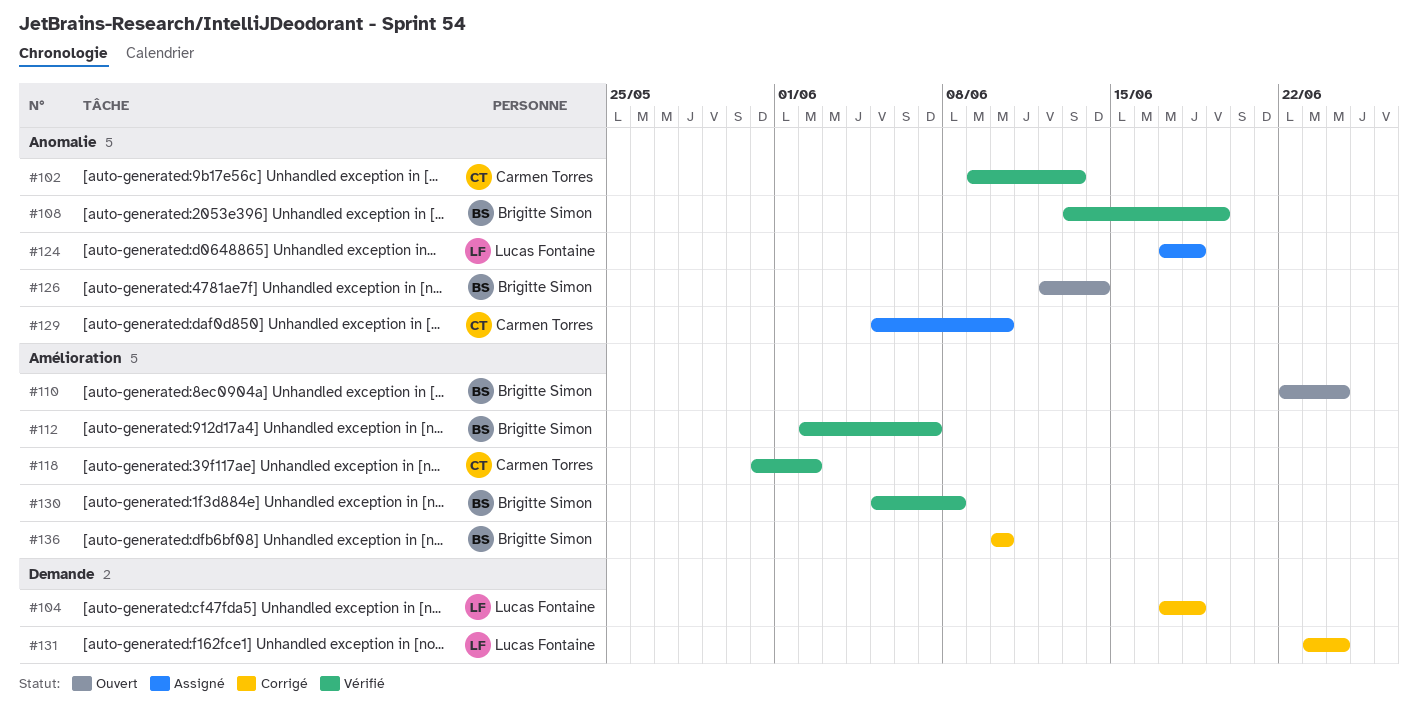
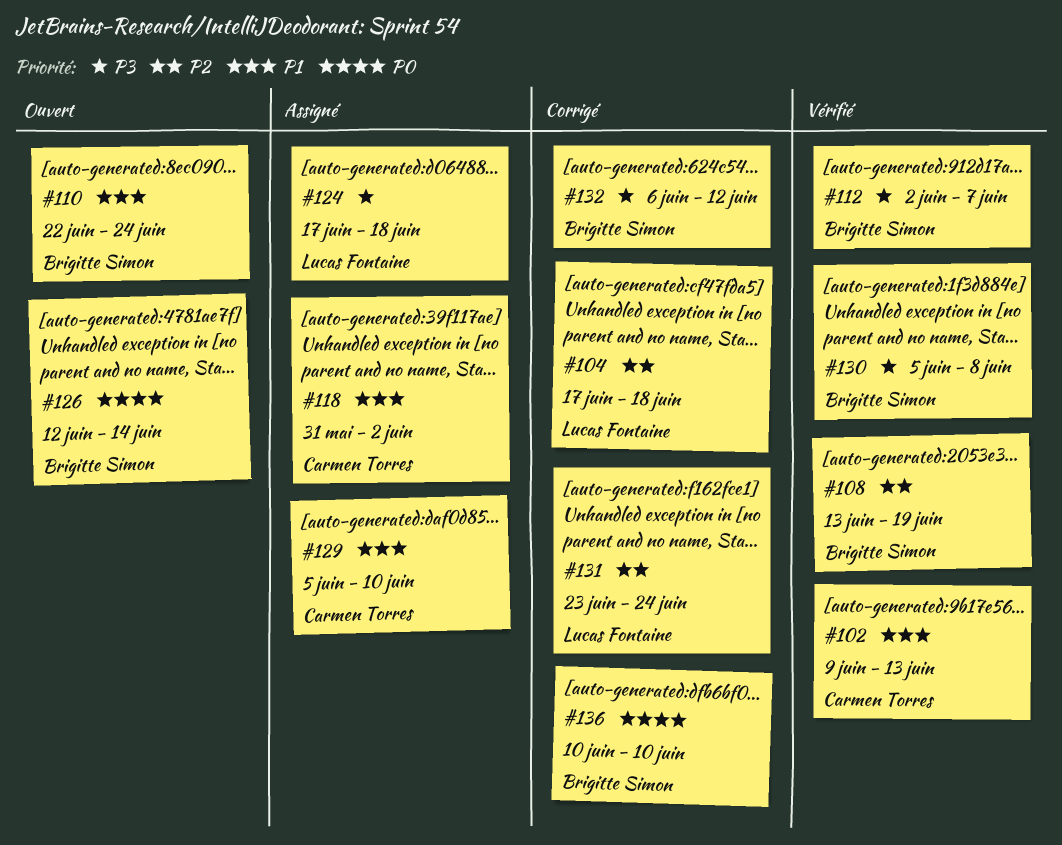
#118, status: Vérifié -> Assigné
#132: none -> present

